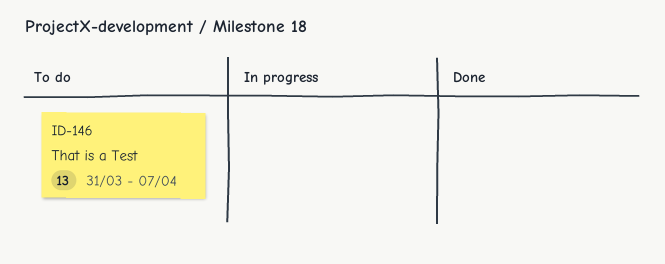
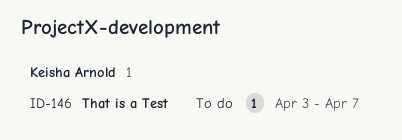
ID-146, estimate: 13 -> 1
ID-146, start: Mar 31 -> Apr 3

